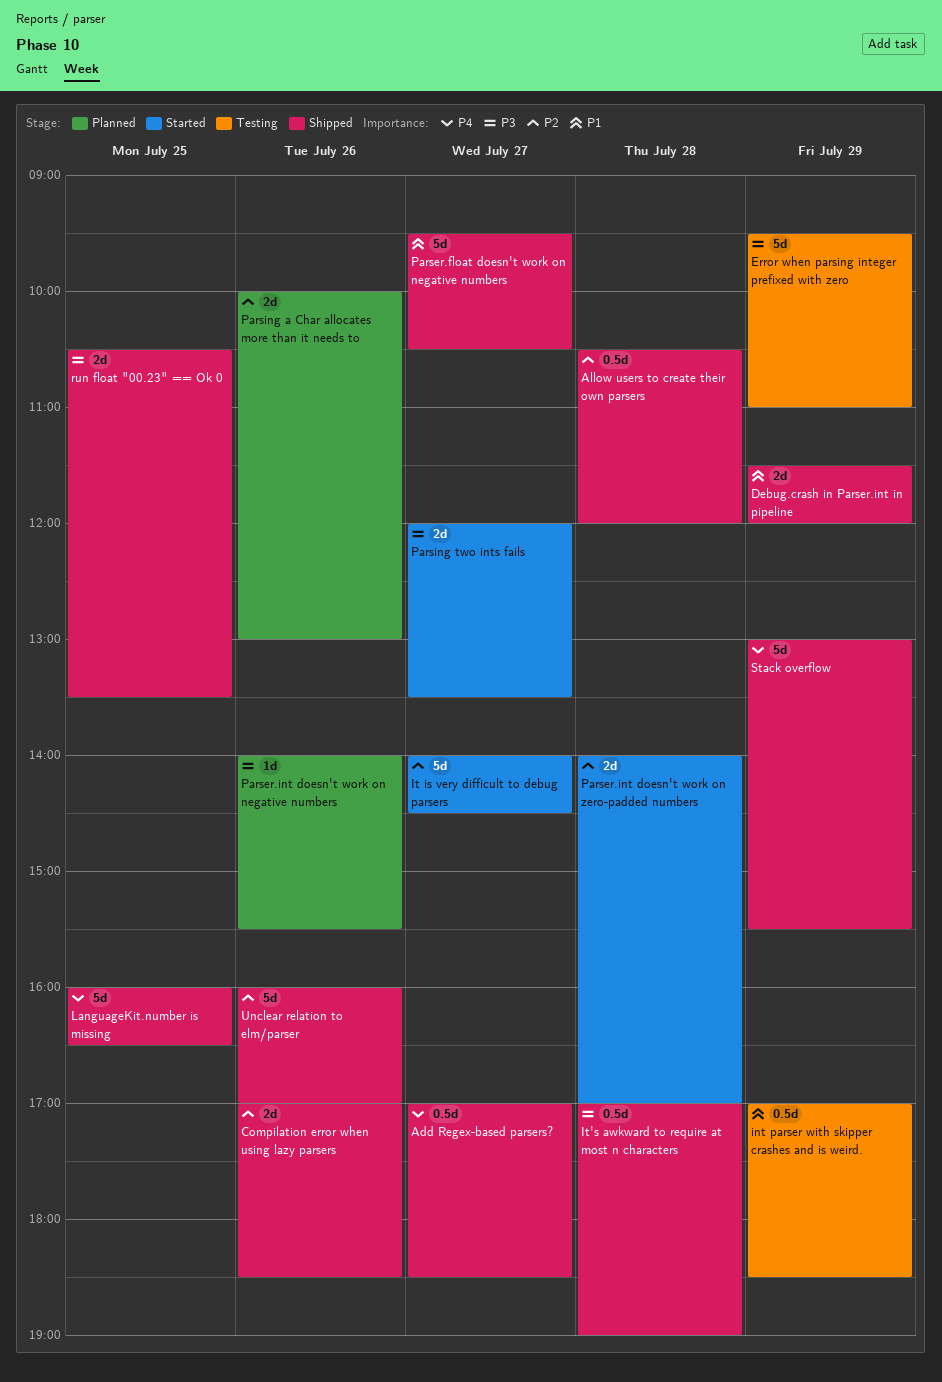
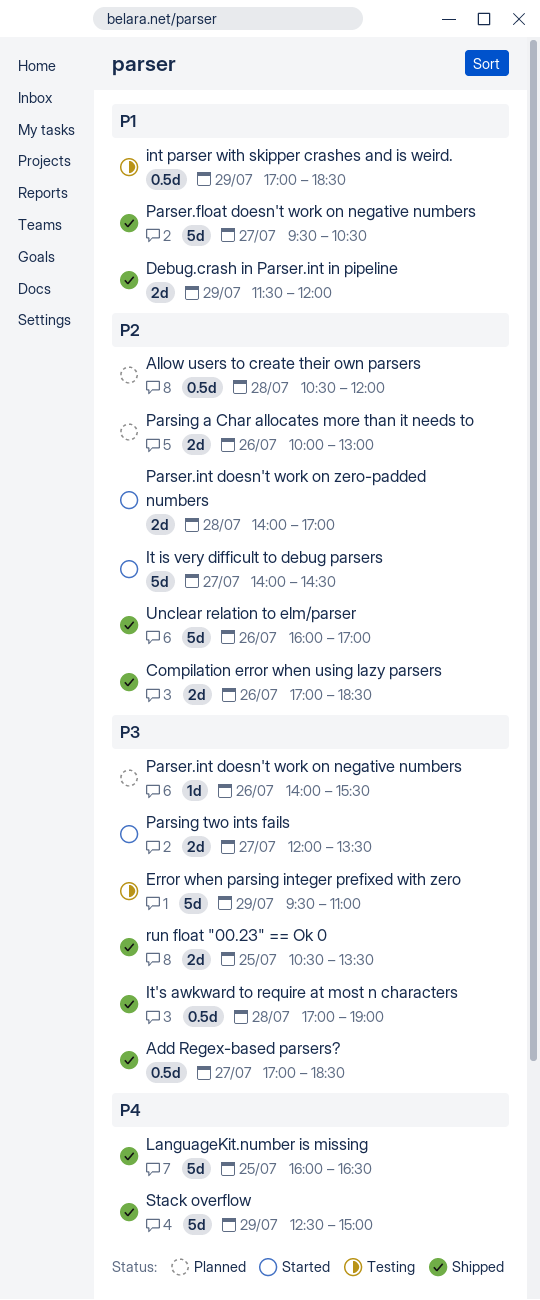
Add Regex-based parsers?, priority: P4 -> P3
Allow users to create their own parsers, status: Shipped -> Planned
Stack overflow, begins: 13:00 -> 12:30
Stack overflow, ends: 15:30 -> 15:00

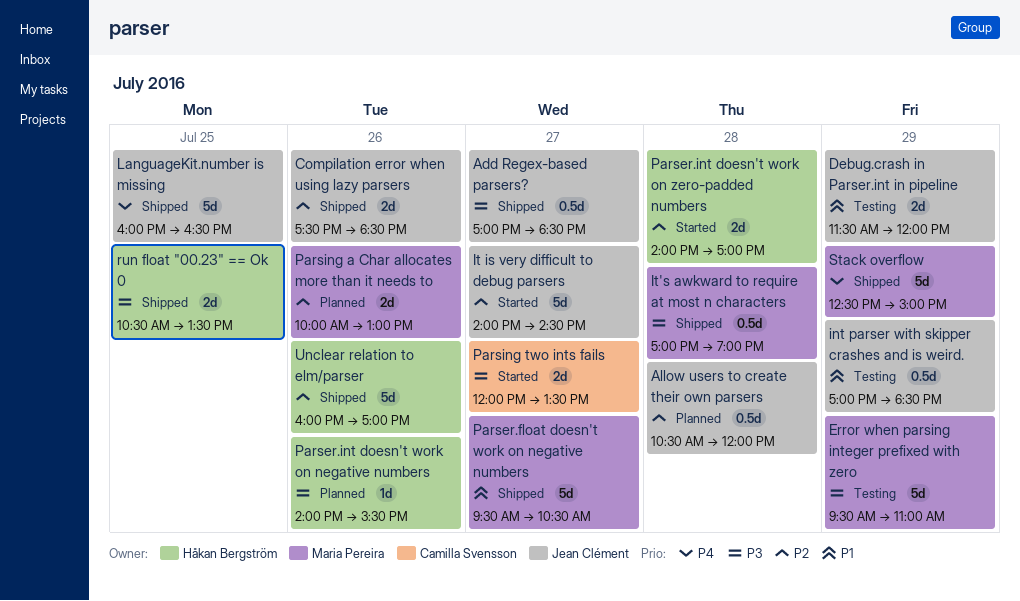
Compilation error when using lazy parsers, begins: 17:00 -> 17:30
Debug.crash in Parser.int in pipeline, status: Shipped -> Testing

